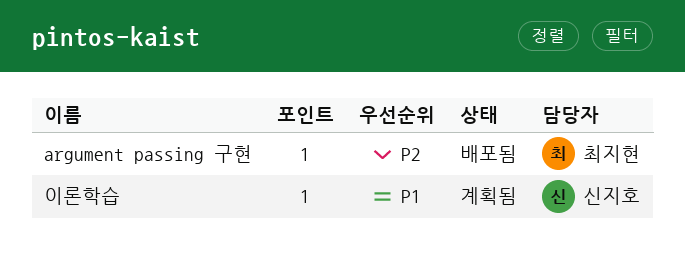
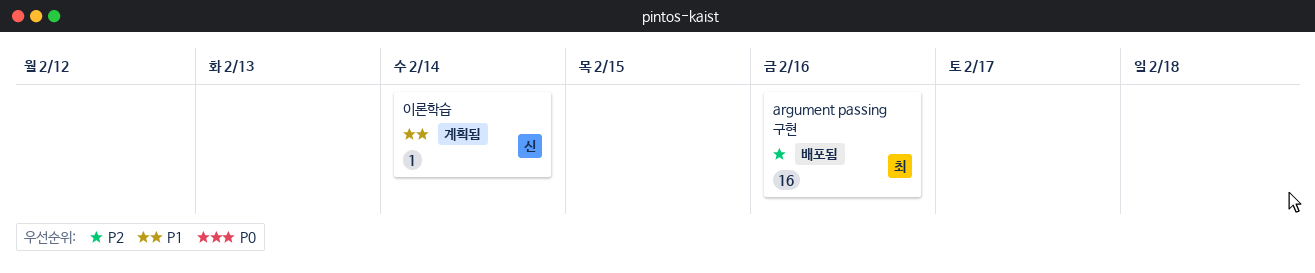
argument passing 구현, estimate: 1 -> 16

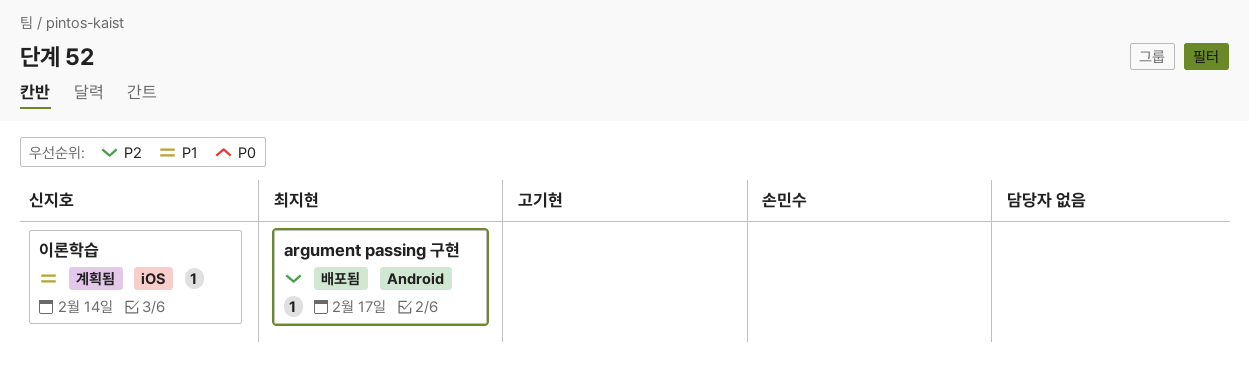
argument passing 구현, estimate: 16 -> 1
argument passing 구현, due: Feb 16 -> Feb 17

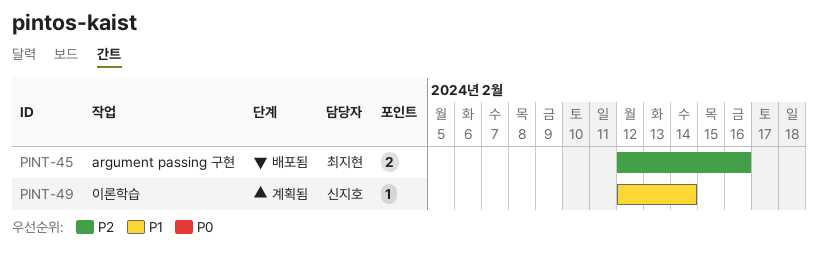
argument passing 구현, estimate: 1 -> 2
argument passing 구현, due: Feb 17 -> Feb 16

